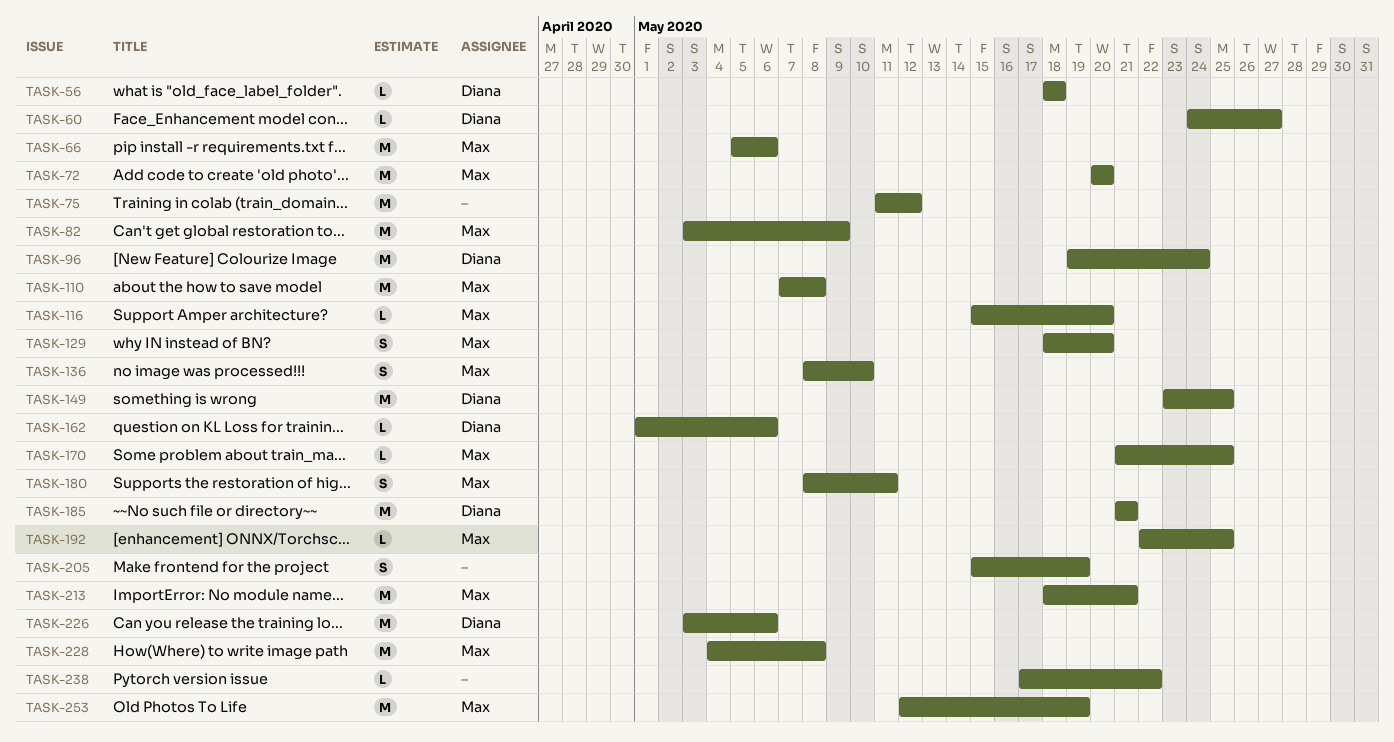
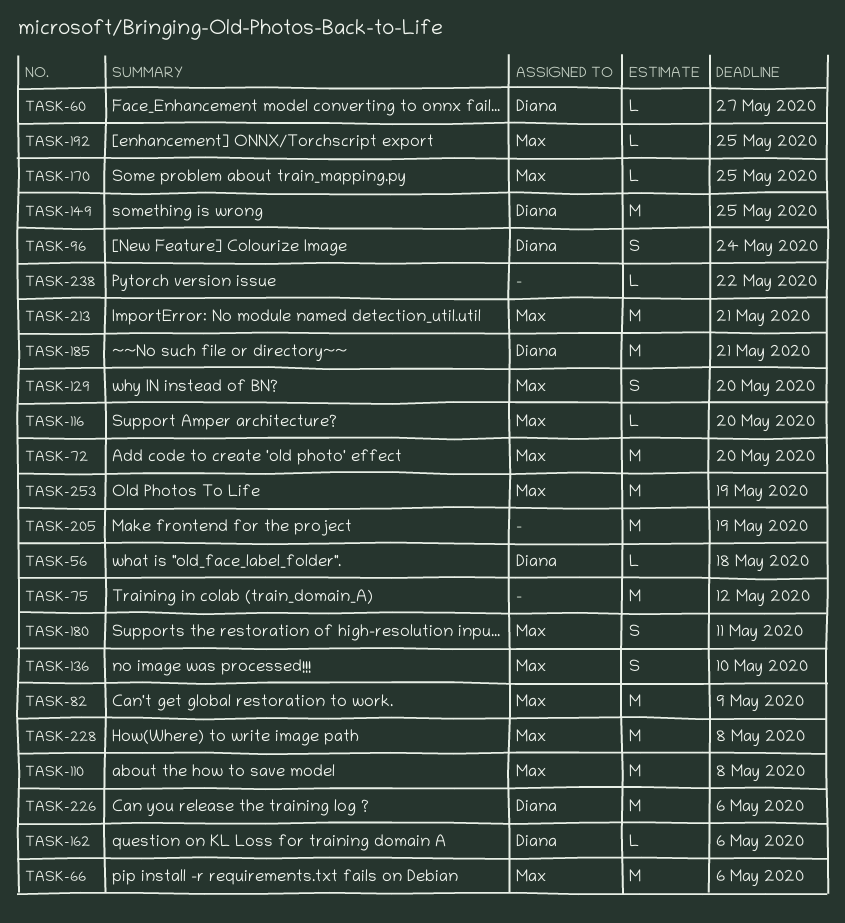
TASK-96, estimate: M -> S
TASK-205, estimate: S -> M

